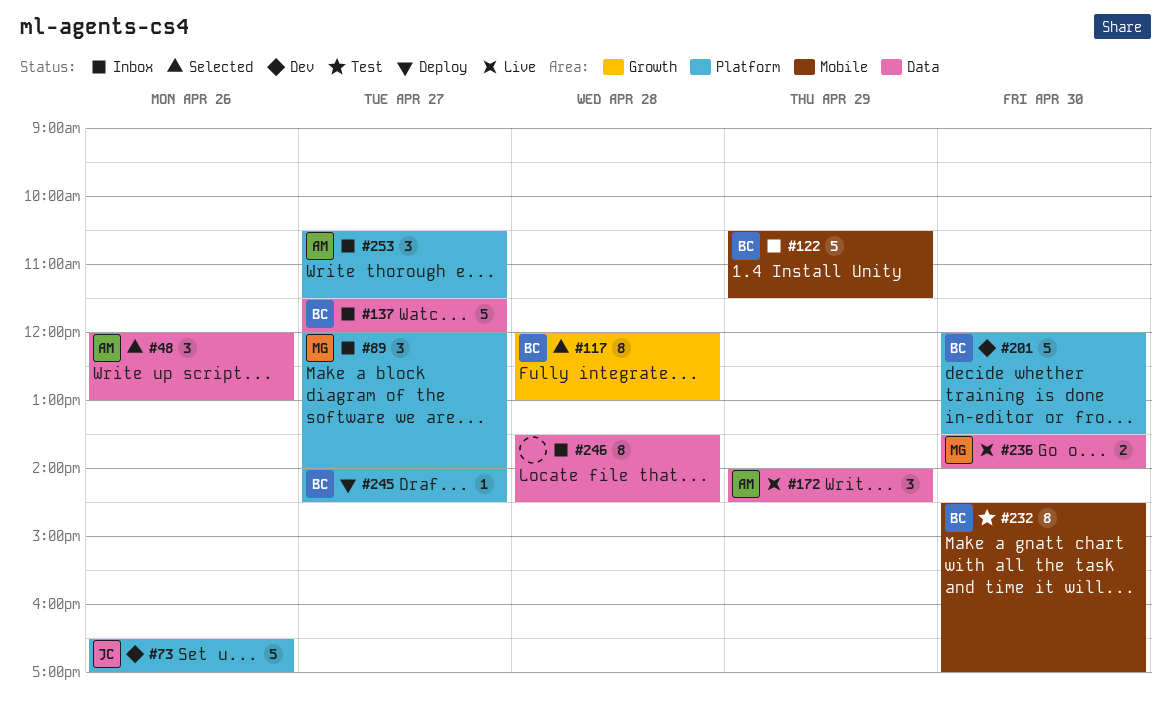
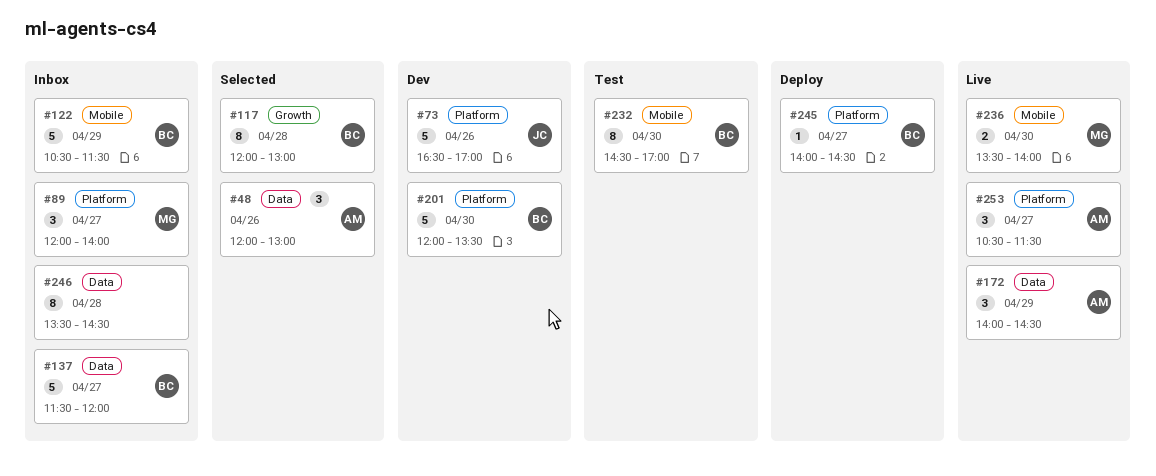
#236, label: Data -> Mobile
#253, status: Inbox -> Live

